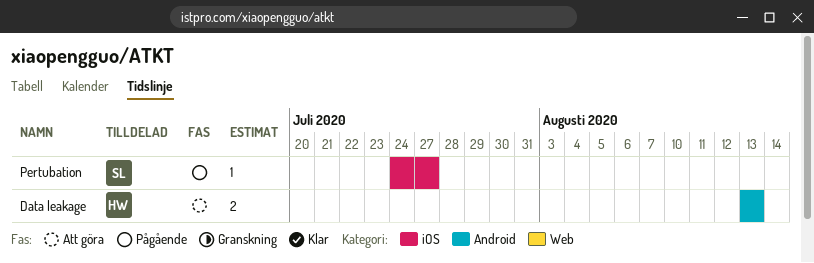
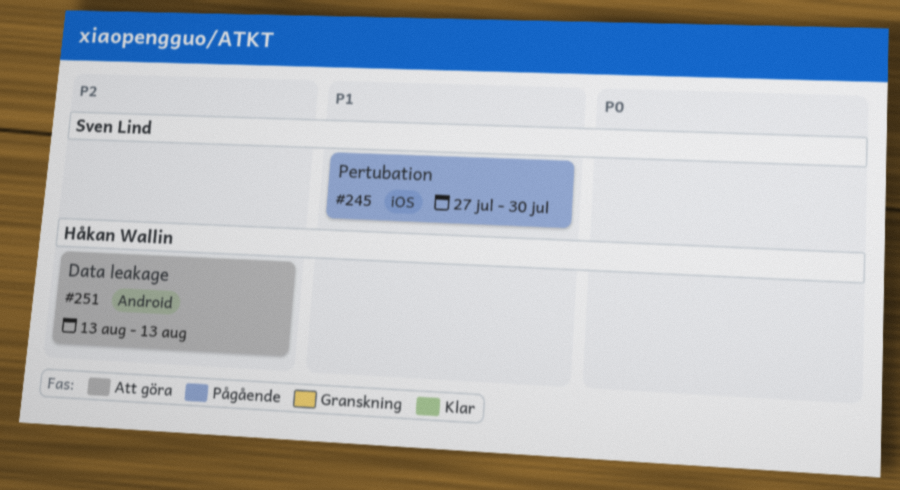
Pertubation, start: Jul 24 -> Jul 27
Pertubation, due: Jul 27 -> Jul 30

